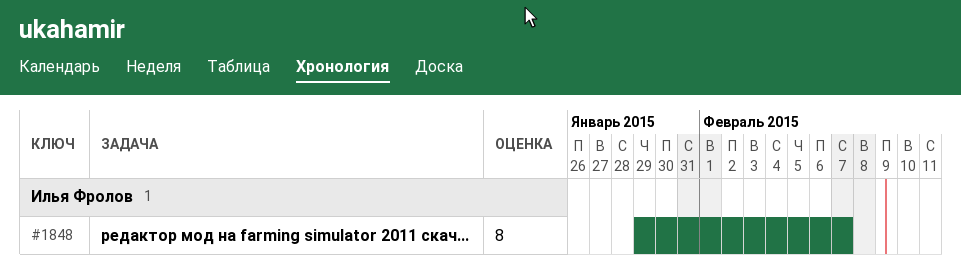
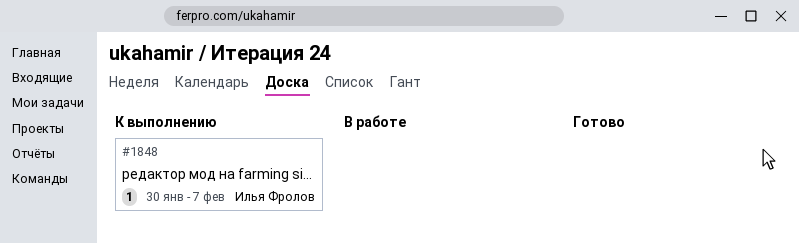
#1848, estimate: 8 -> 1
#1848, start: Jan 29 -> Jan 30

